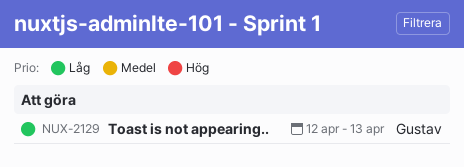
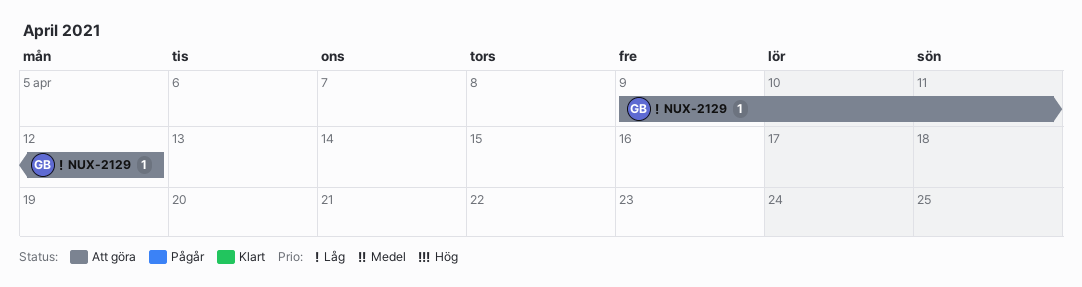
NUX-2129, start: Apr 12 -> Apr 9
NUX-2129, due: Apr 13 -> Apr 12

